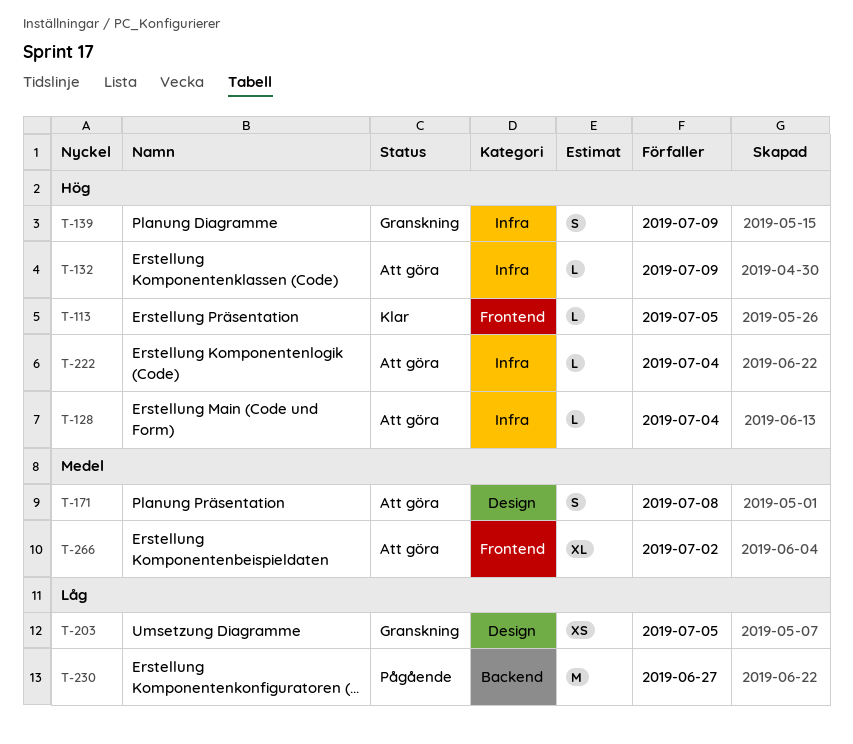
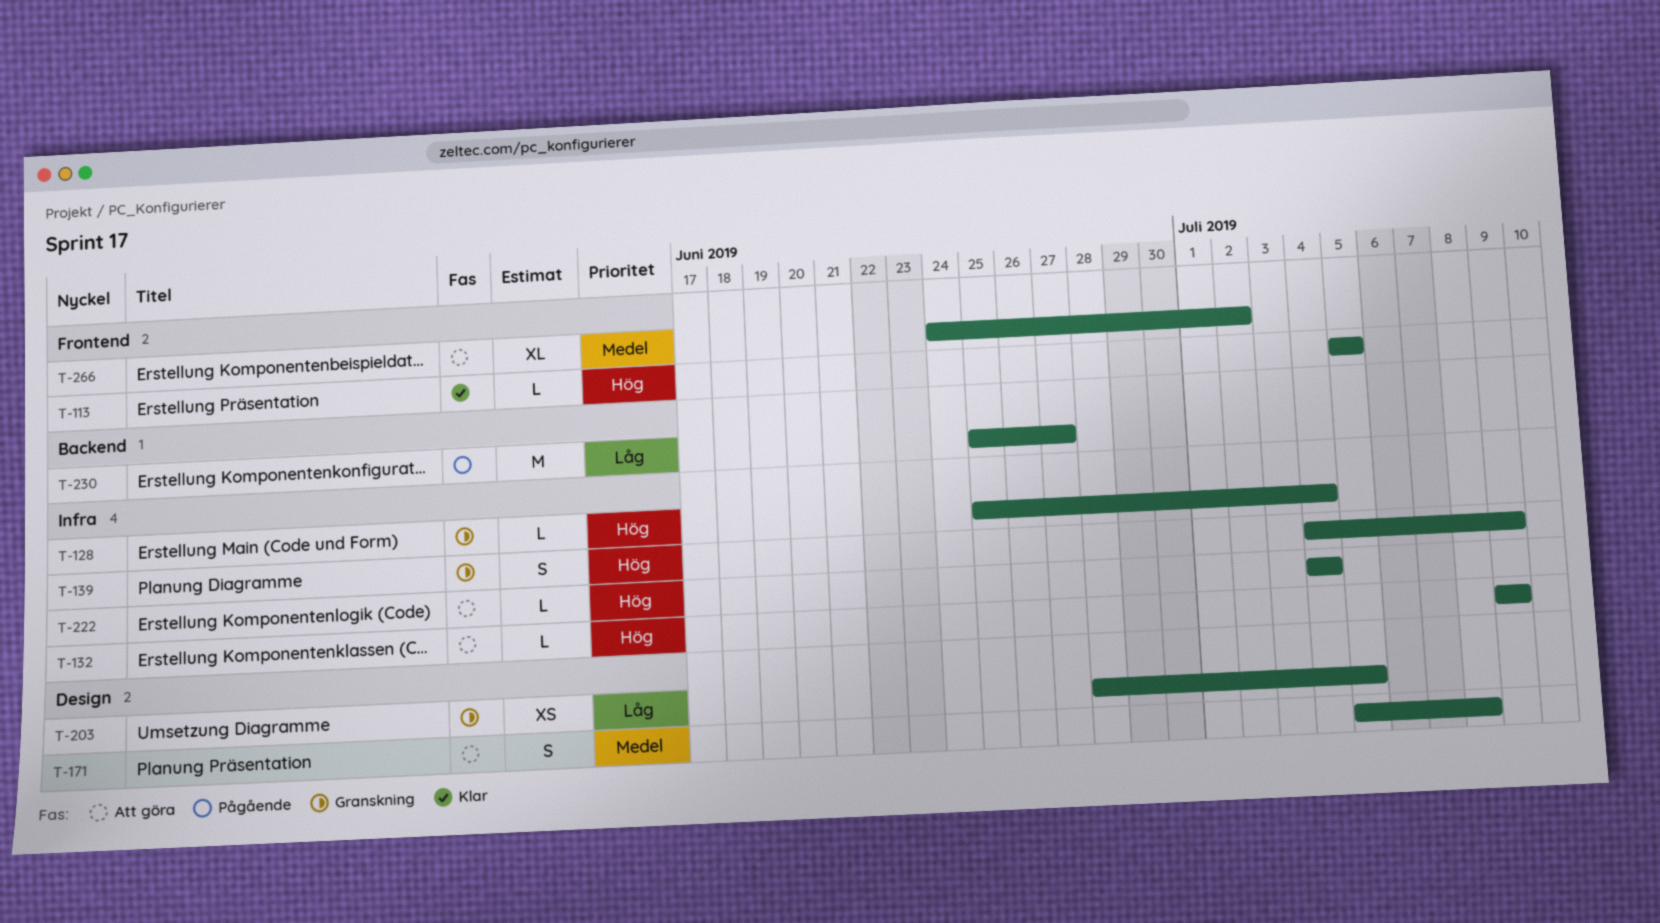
T-128, status: Att göra -> Granskning

